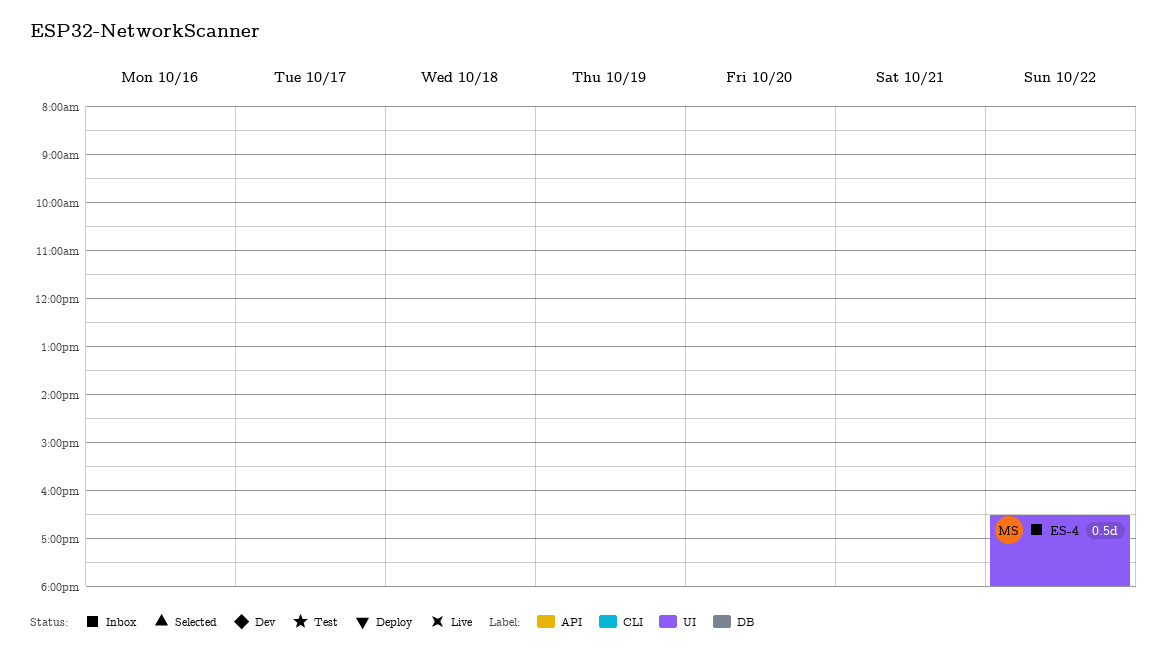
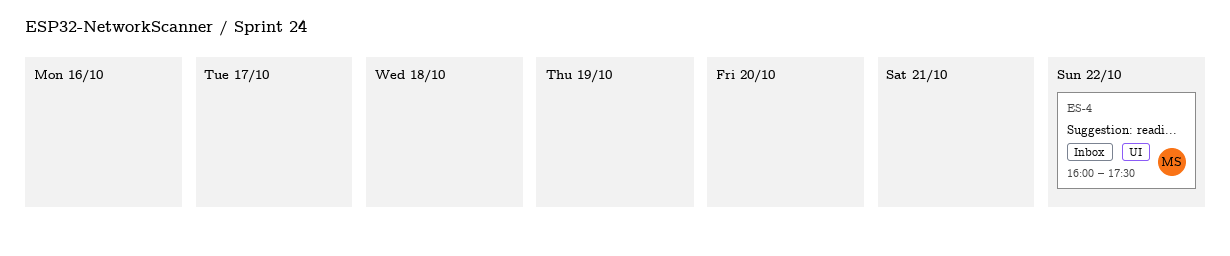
ES-4, begins: 16:30 -> 16:00
ES-4, ends: 18:00 -> 17:30

